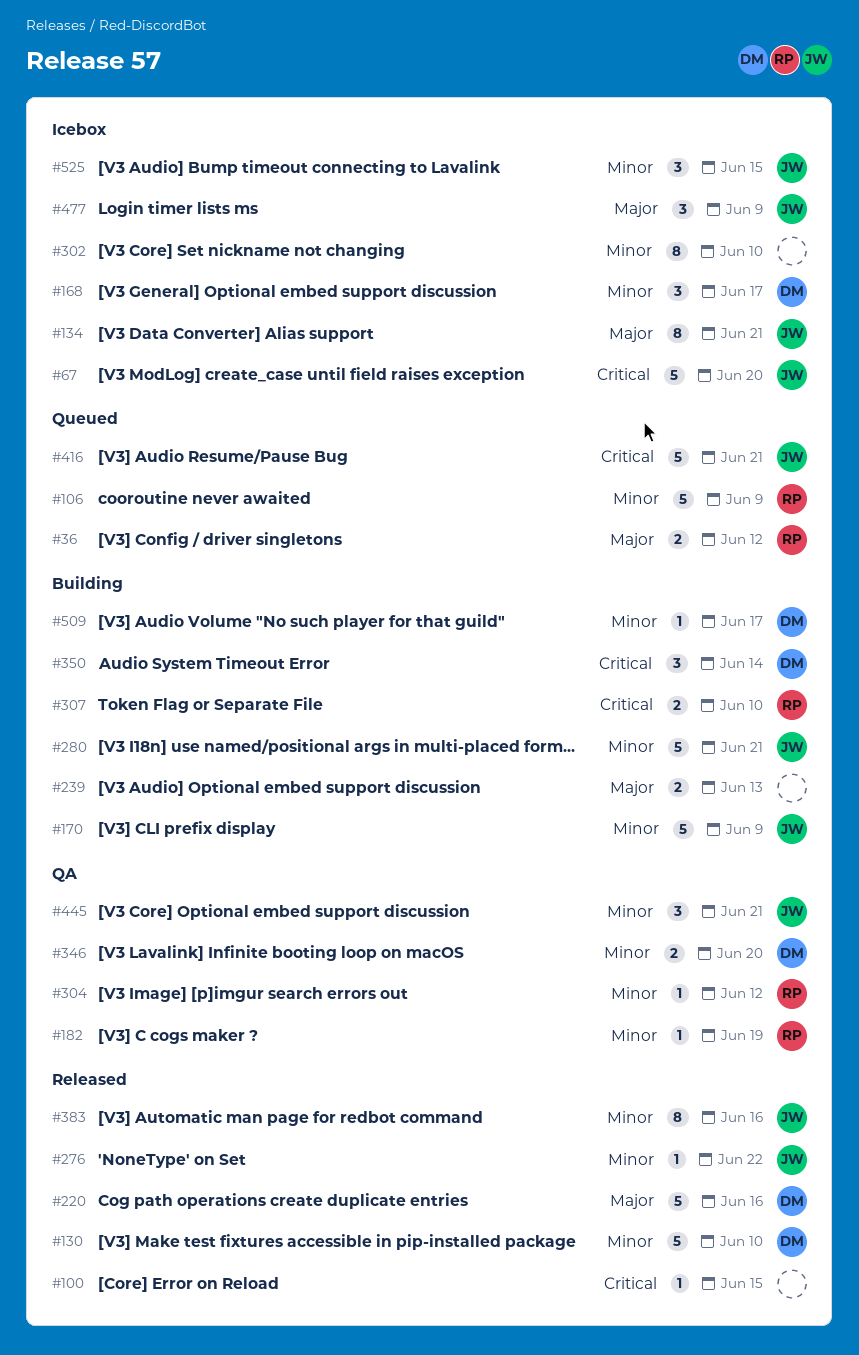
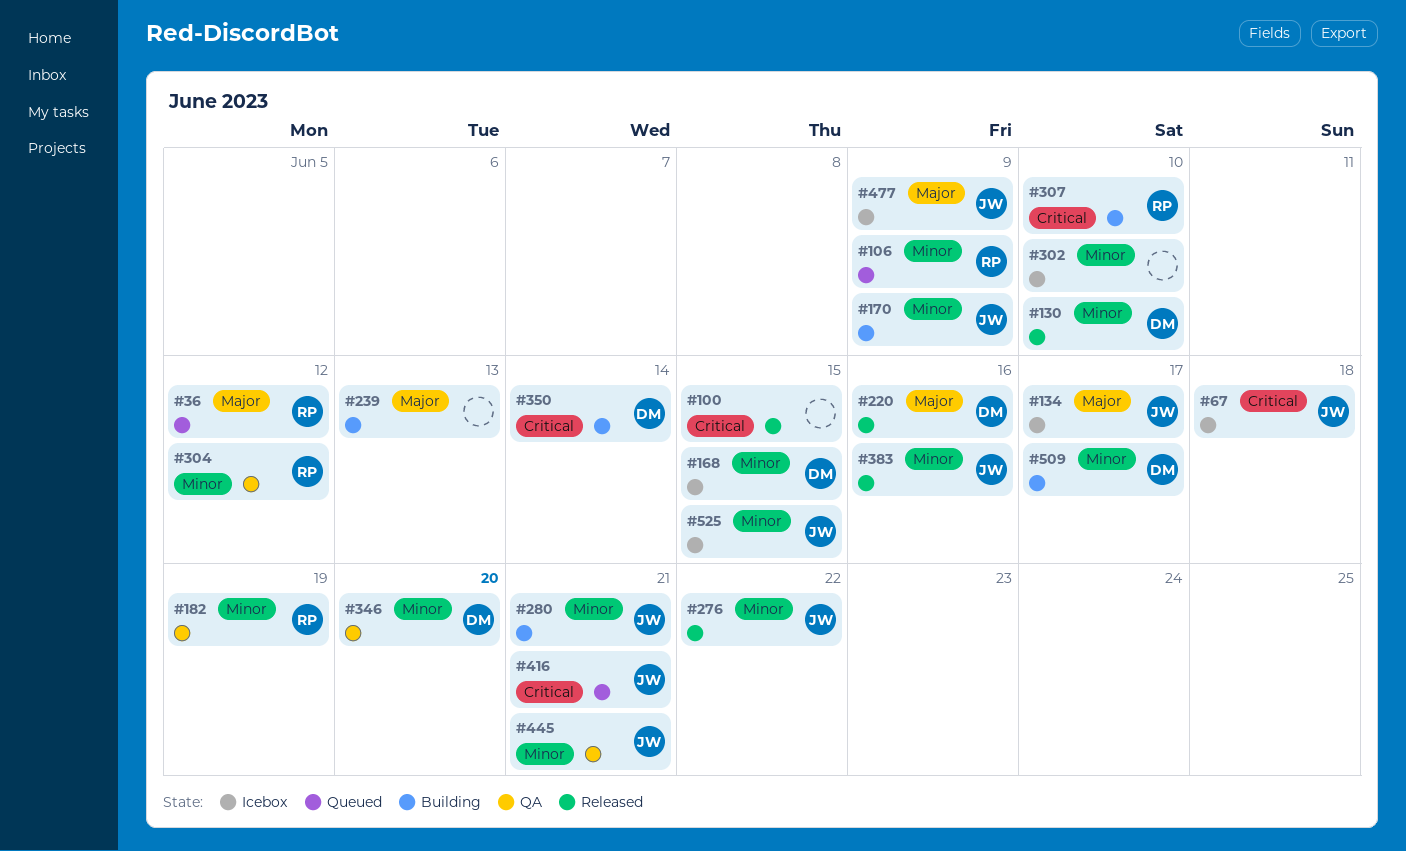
#67, due: Jun 20 -> Jun 18
#134, due: Jun 21 -> Jun 17
#168, due: Jun 17 -> Jun 15

